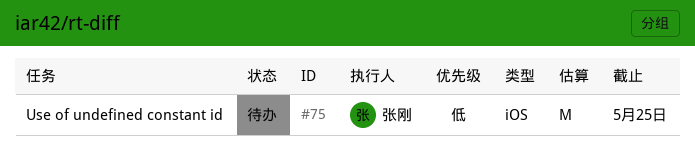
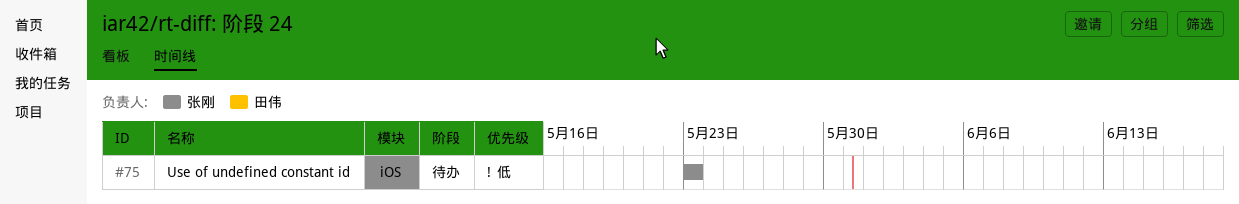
#75, due: May 25 -> May 23

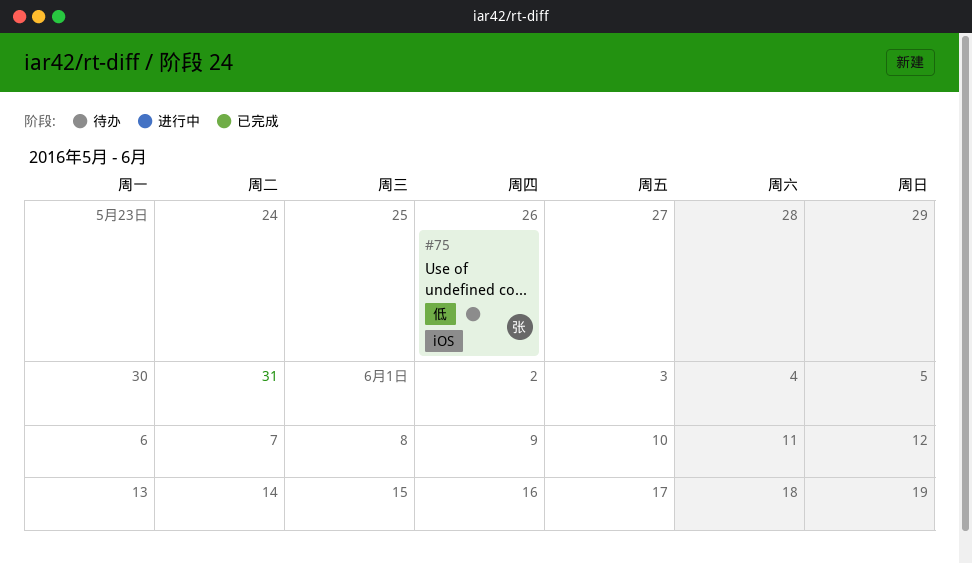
#75, due: May 23 -> May 26

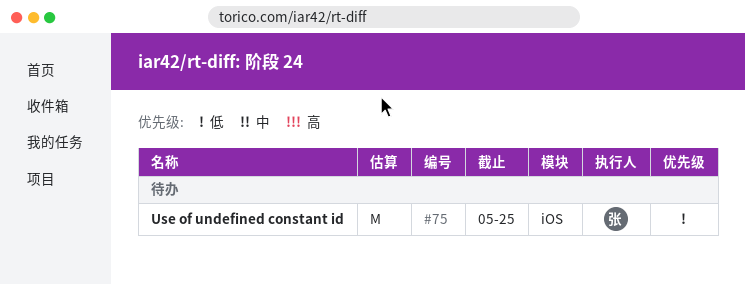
#75, due: May 26 -> May 25

